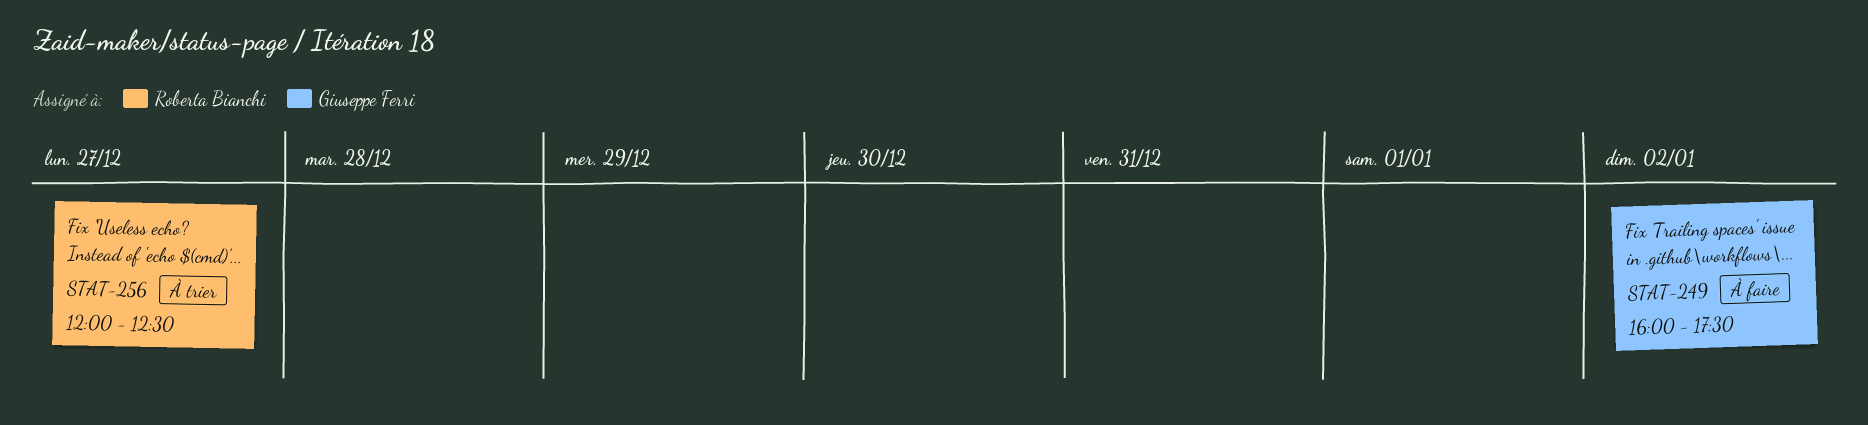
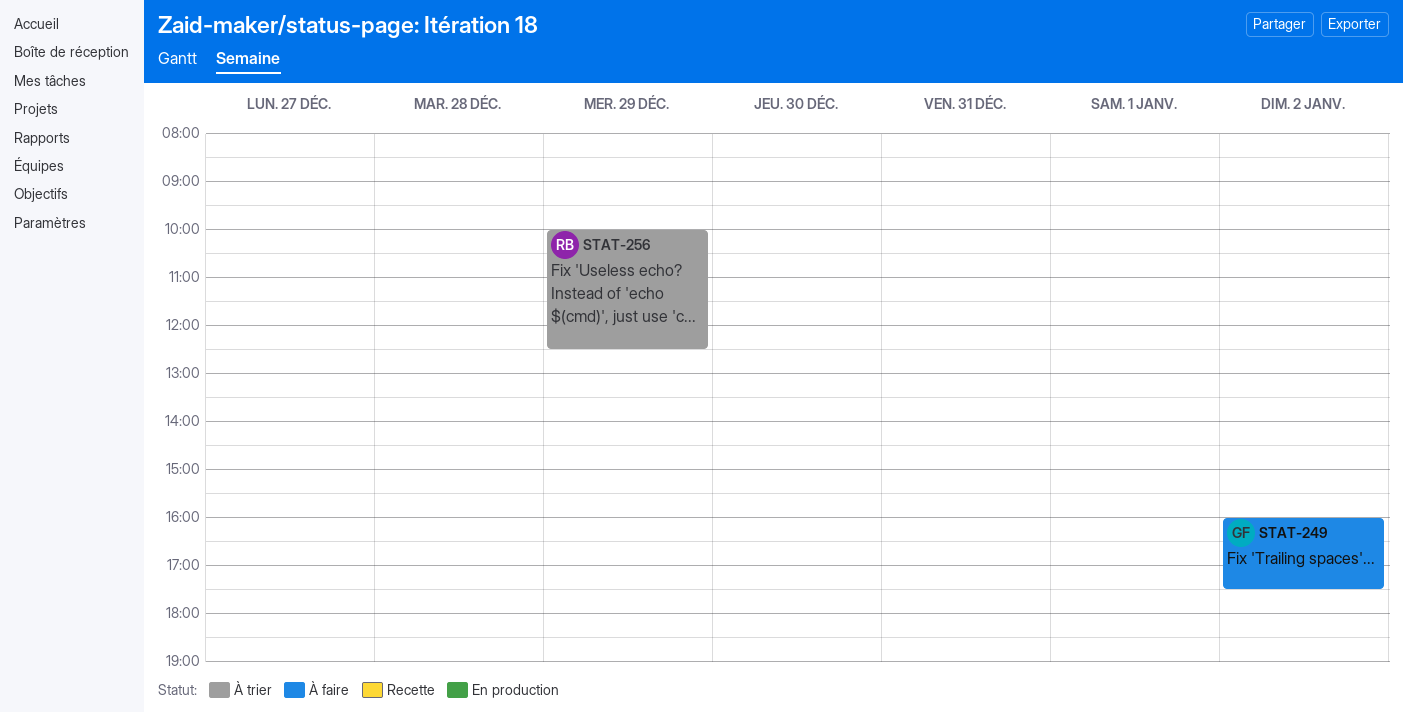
STAT-256, day: Dec 27 -> Dec 29
STAT-256, begins: 12:00 -> 10:00

